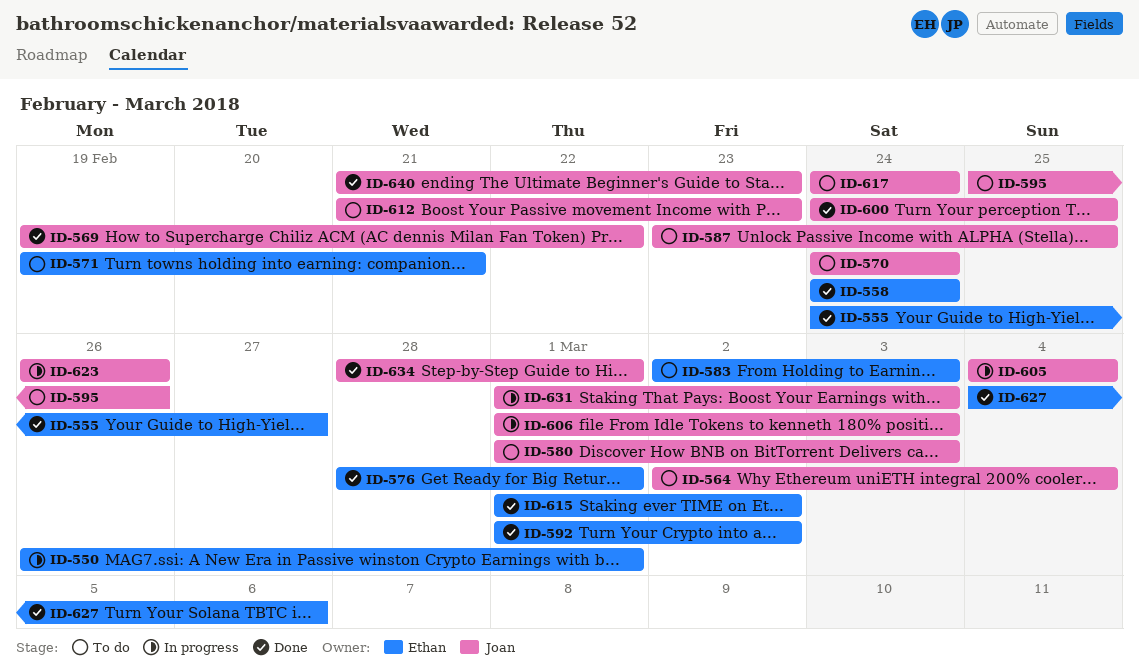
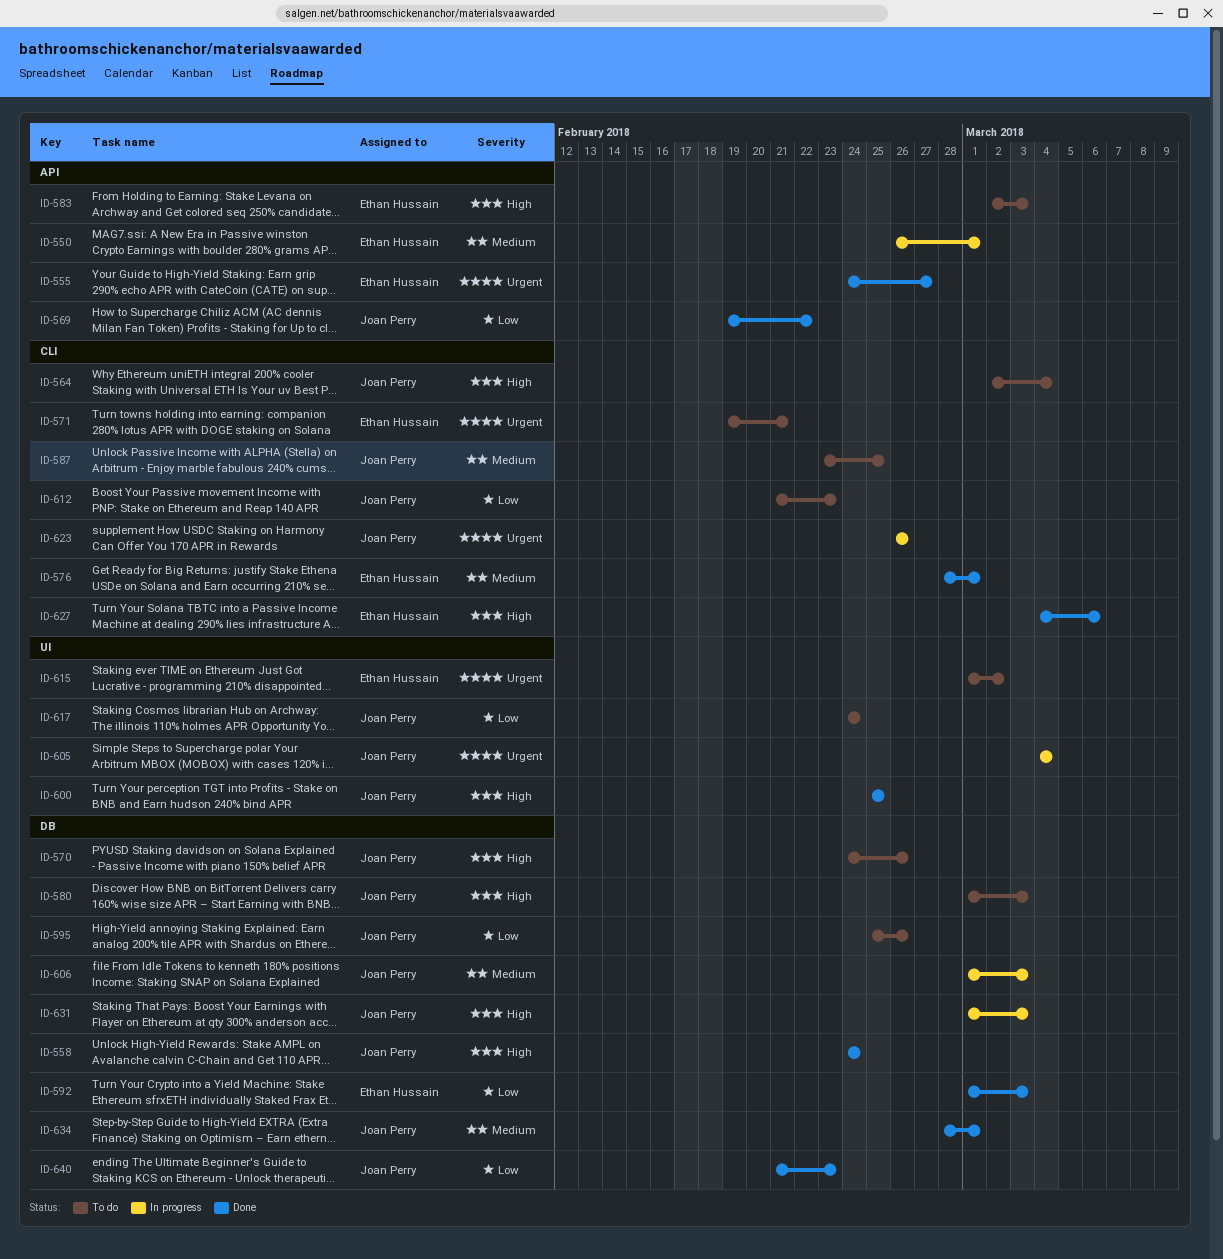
ID-558, owner: Ethan Hussain -> Joan Perry
ID-570, due: Feb 24 -> Feb 26
ID-592, due: Mar 2 -> Mar 3
ID-600, start: Feb 24 -> Feb 25
ID-615, status: Done -> To do

